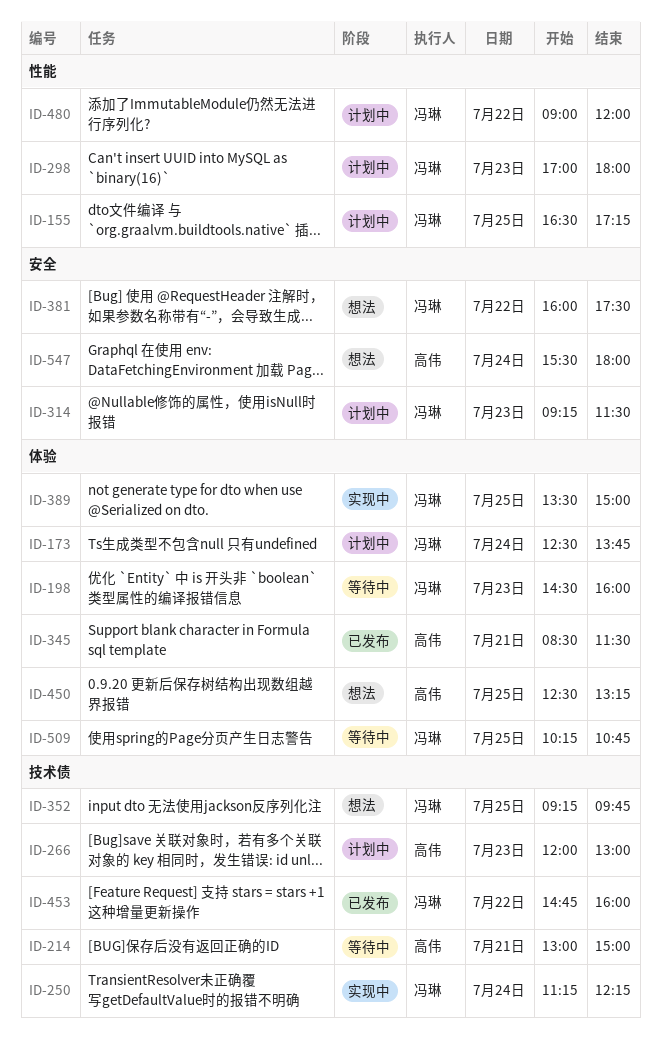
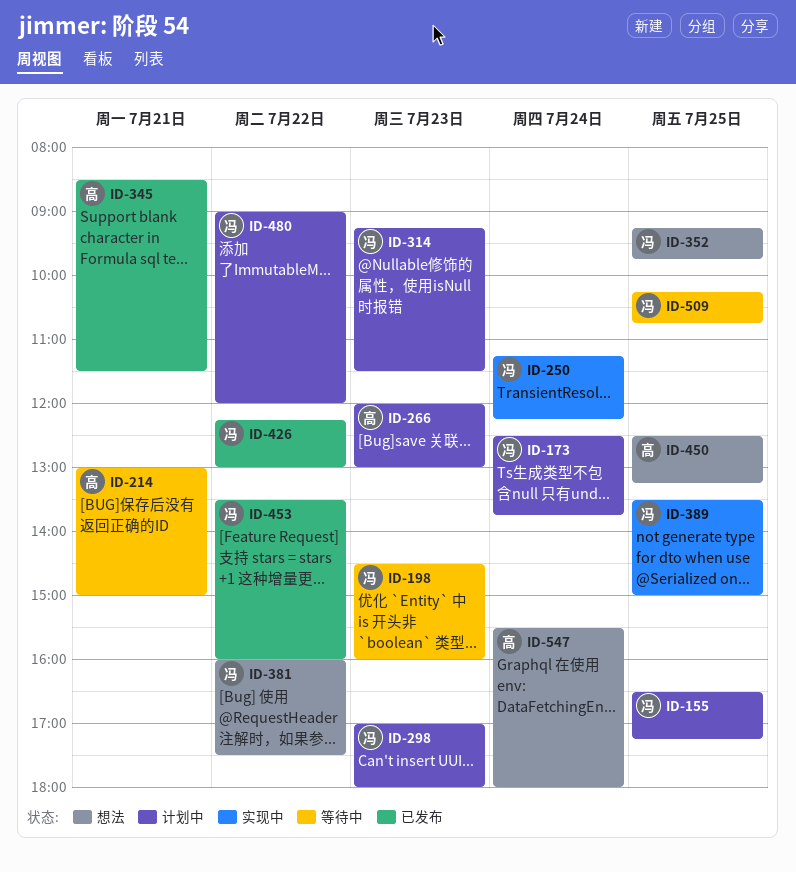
ID-426: none -> present
ID-453, begins: 14:45 -> 13:30

